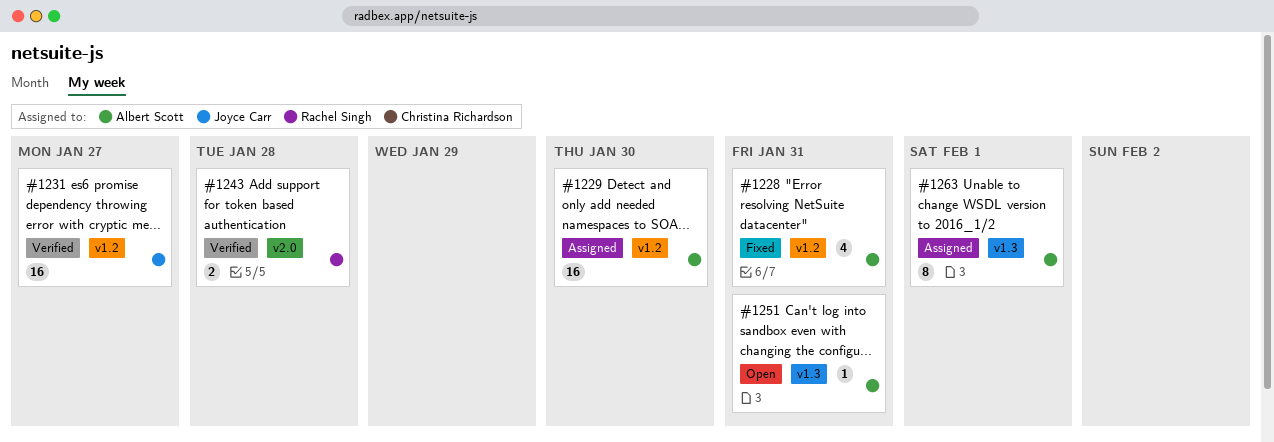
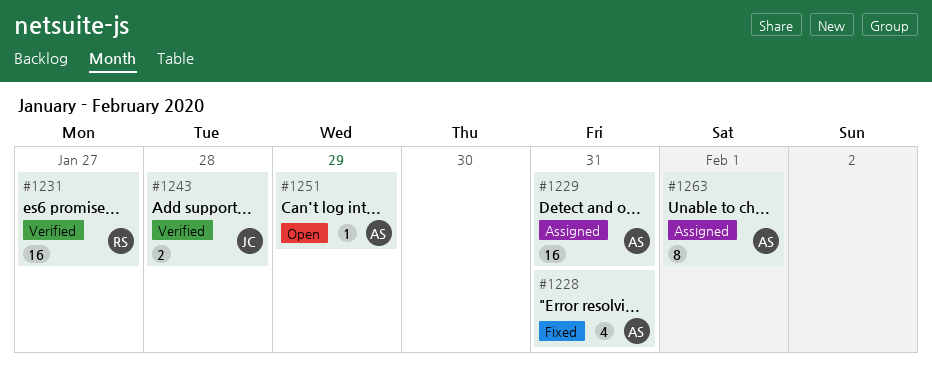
#1229, due: Jan 30 -> Jan 31
#1231, owner: Joyce Carr -> Rachel Singh
#1243, owner: Rachel Singh -> Joyce Carr
#1251, due: Jan 31 -> Jan 29

